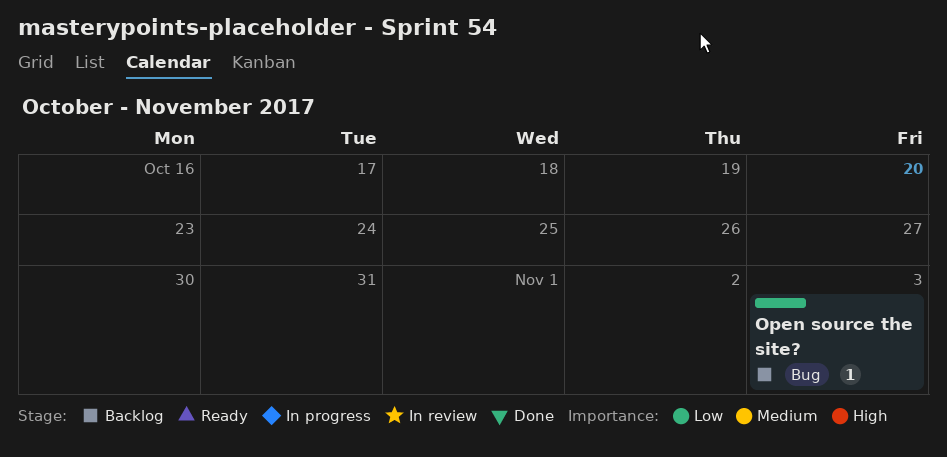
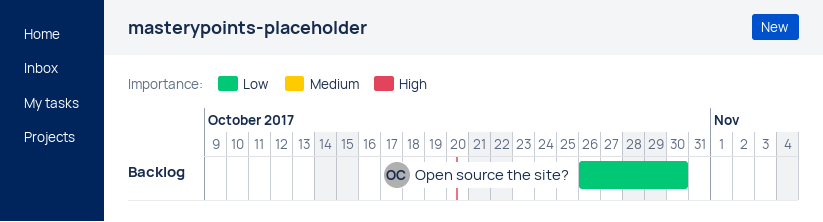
Open source the site?, due: Nov 3 -> Oct 30

